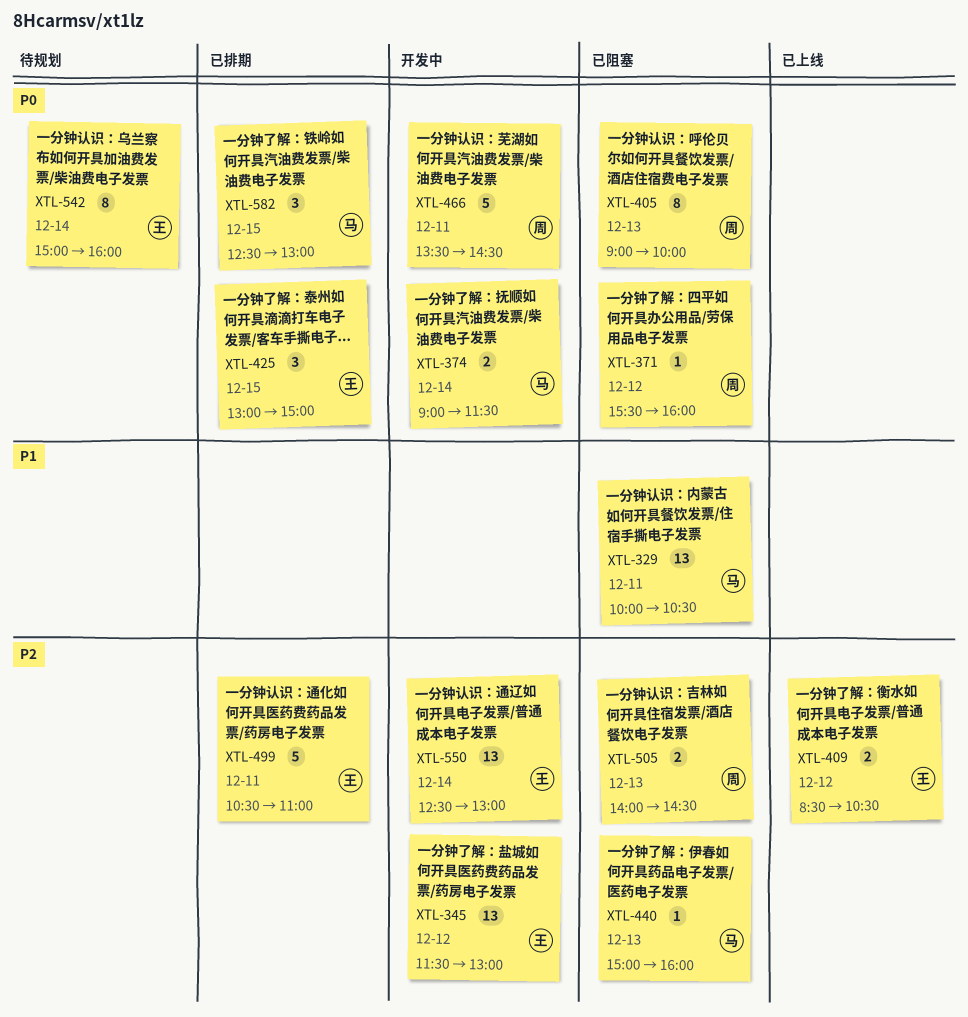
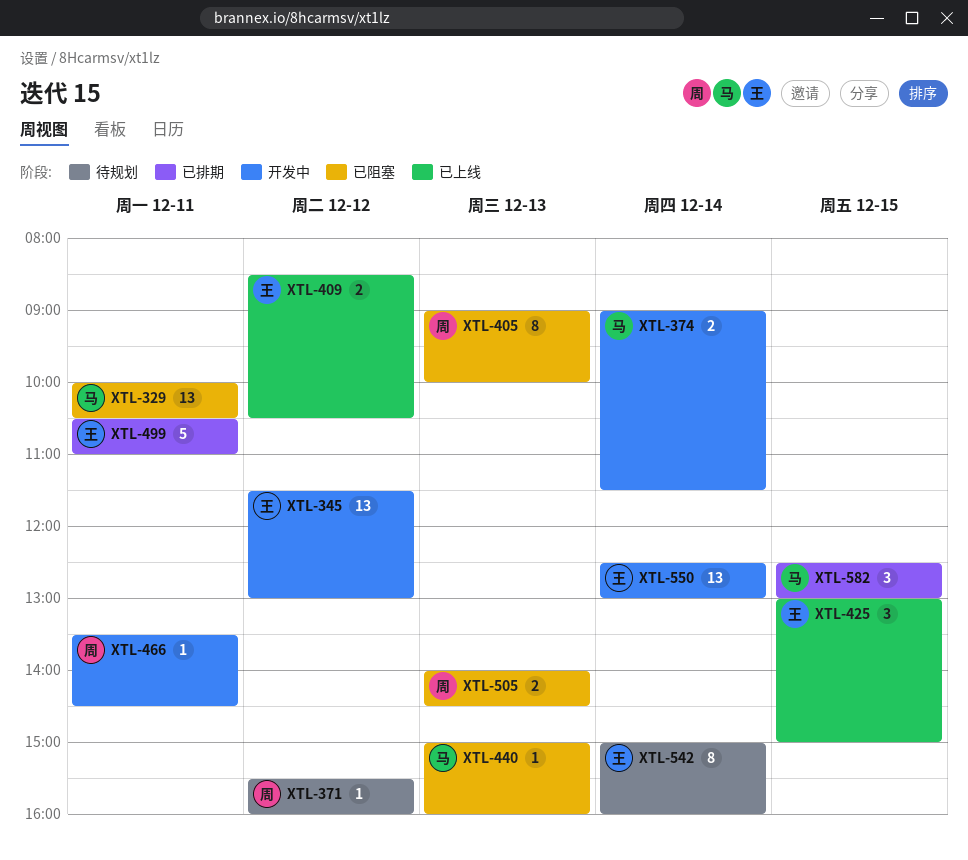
XTL-371, status: 已阻塞 -> 待规划
XTL-425, status: 已排期 -> 已上线
XTL-466, estimate: 5 -> 1

